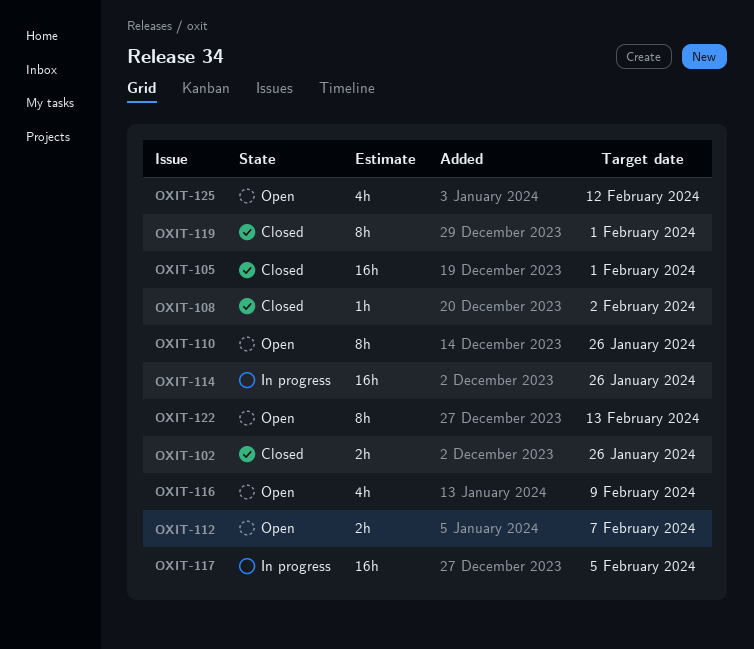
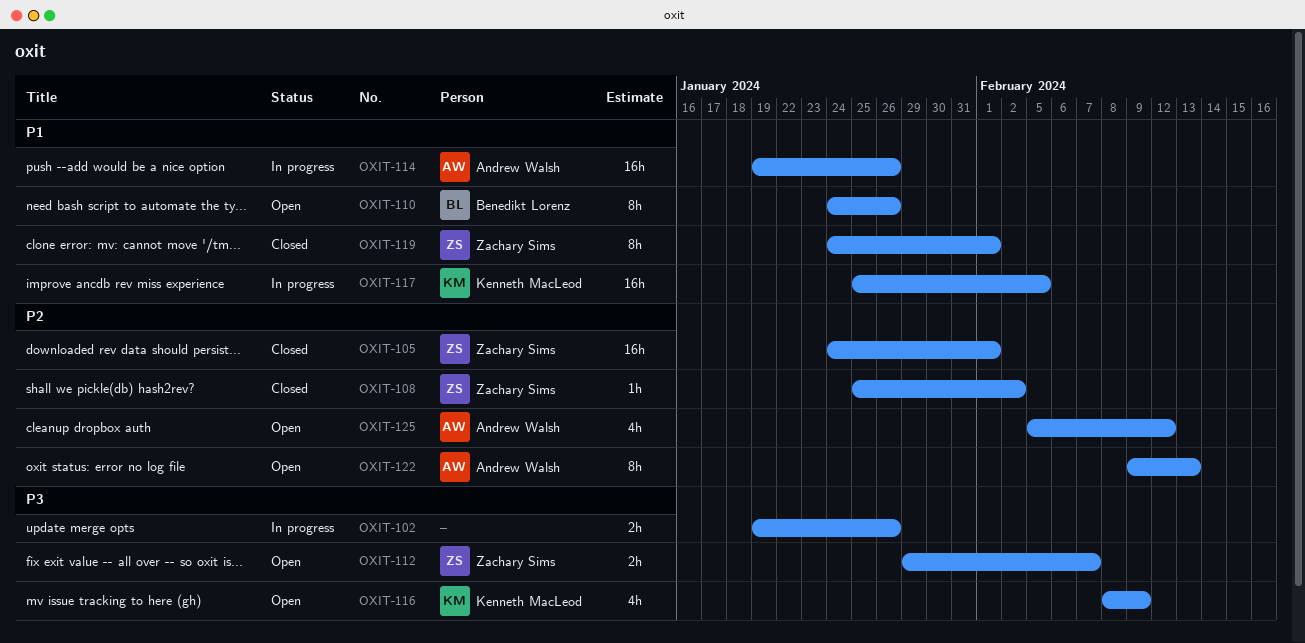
OXIT-102, status: Closed -> In progress

